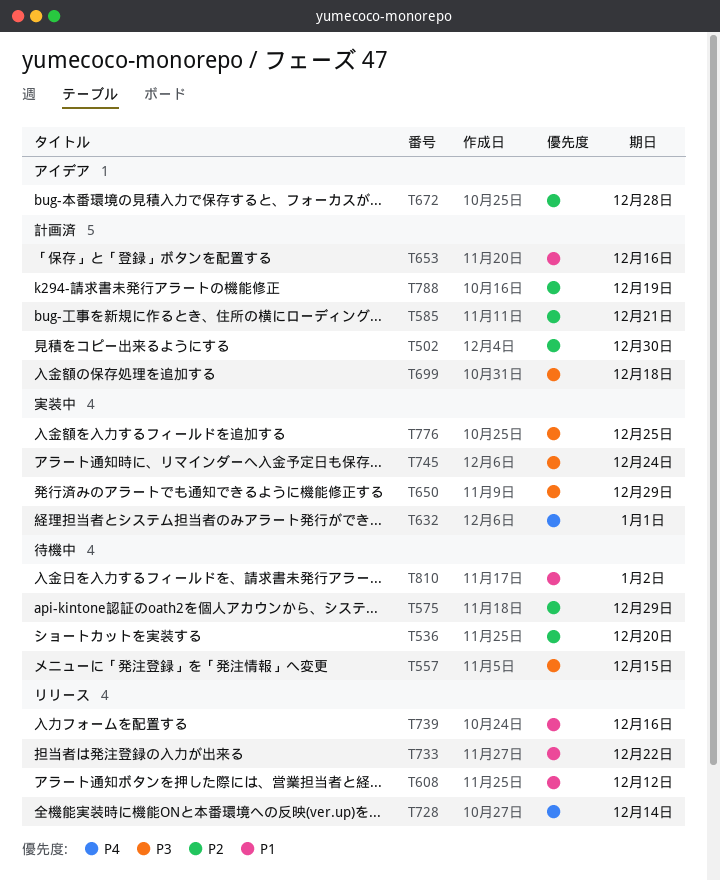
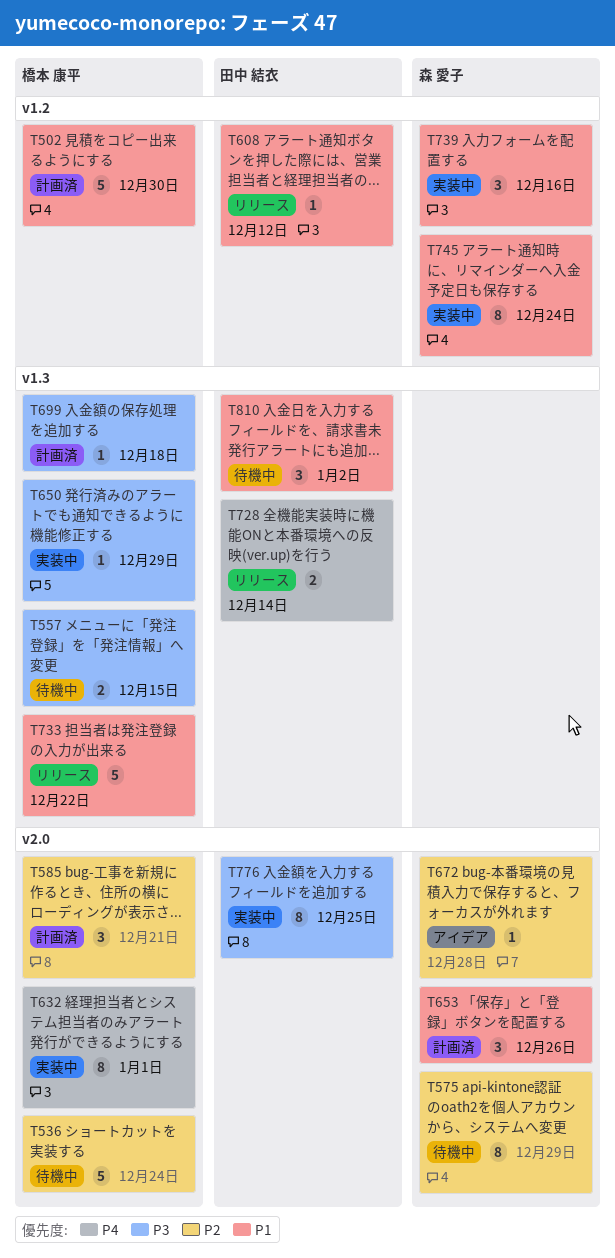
T502, priority: P2 -> P1
T536, due: Dec 20 -> Dec 24
T653, due: Dec 16 -> Dec 26
T739, status: リリース -> 実装中
T745, priority: P3 -> P1
T788: present -> none

